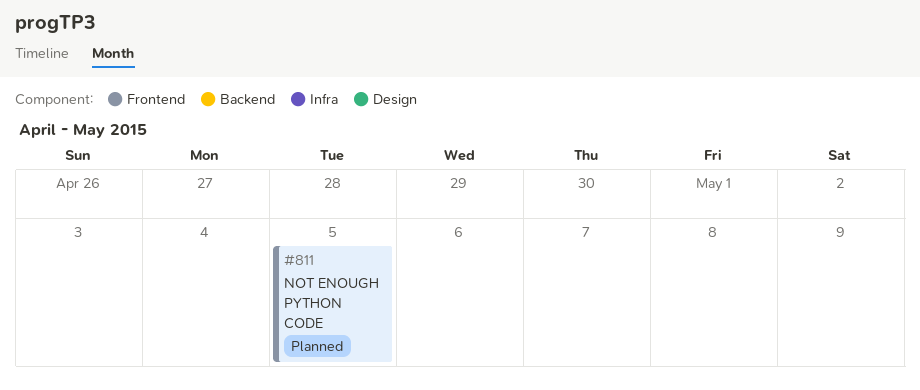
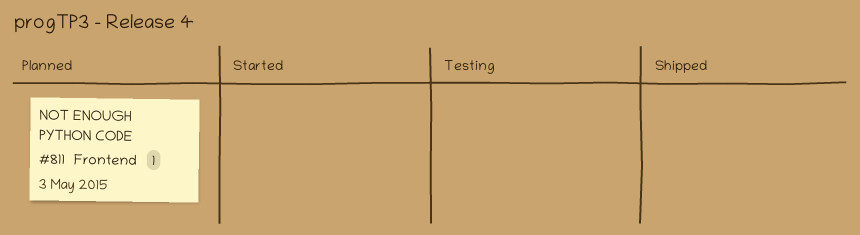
#811, due: May 5 -> May 3

